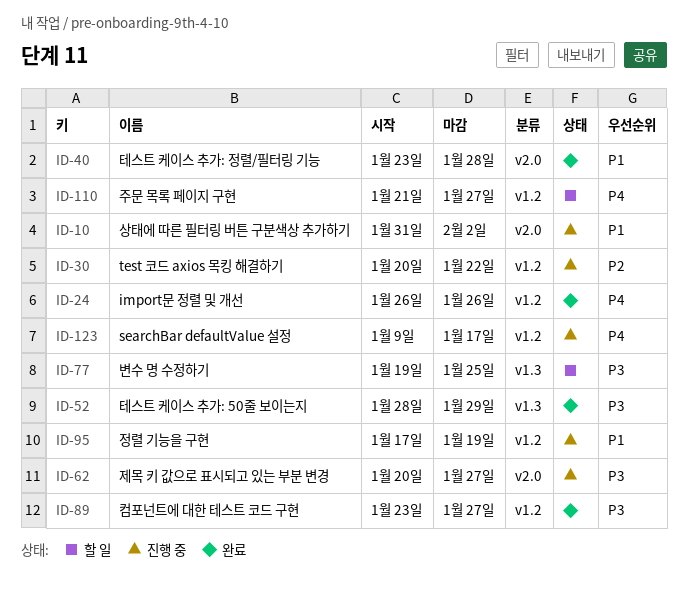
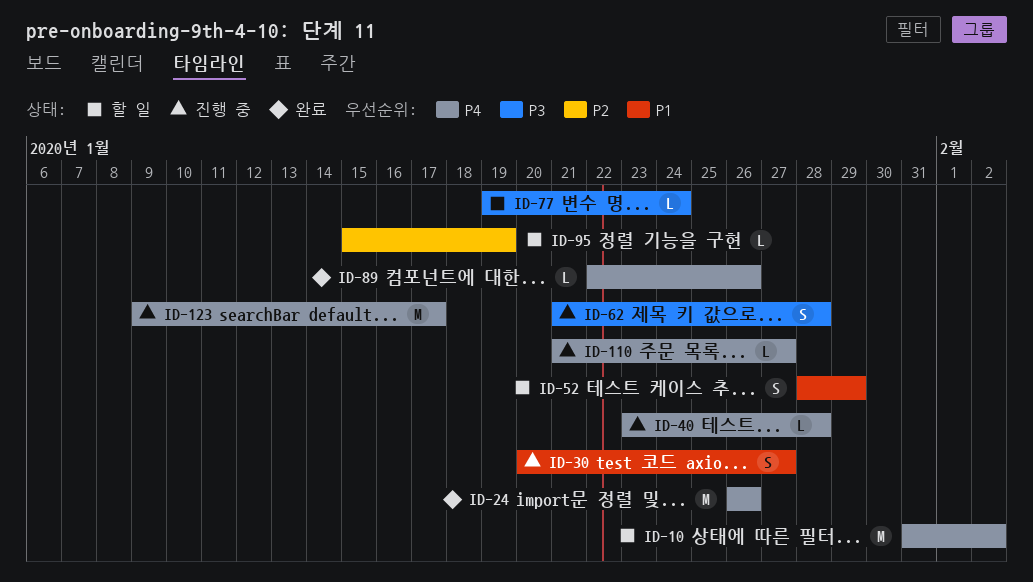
ID-10, status: 진행 중 -> 할 일
ID-10, priority: P1 -> P4
ID-30, priority: P2 -> P1
ID-30, due: Jan 22 -> Jan 27
ID-40, status: 완료 -> 진행 중
ID-40, priority: P1 -> P4
ID-52, status: 완료 -> 할 일
ID-52, priority: P3 -> P1
ID-62, start: Jan 20 -> Jan 21
ID-62, due: Jan 27 -> Jan 28
ID-77, due: Jan 25 -> Jan 24
ID-89, priority: P3 -> P4
ID-89, start: Jan 23 -> Jan 22
ID-89, due: Jan 27 -> Jan 26
ID-95, status: 진행 중 -> 할 일
ID-95, priority: P1 -> P2
ID-95, start: Jan 17 -> Jan 15
ID-110, status: 할 일 -> 진행 중

